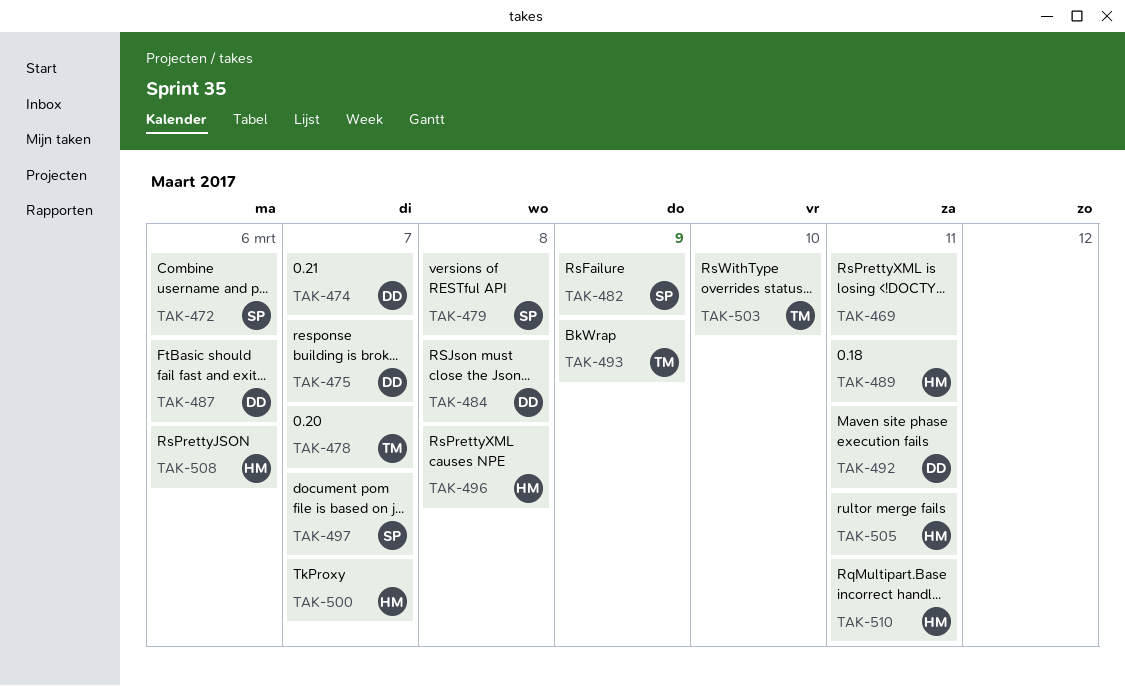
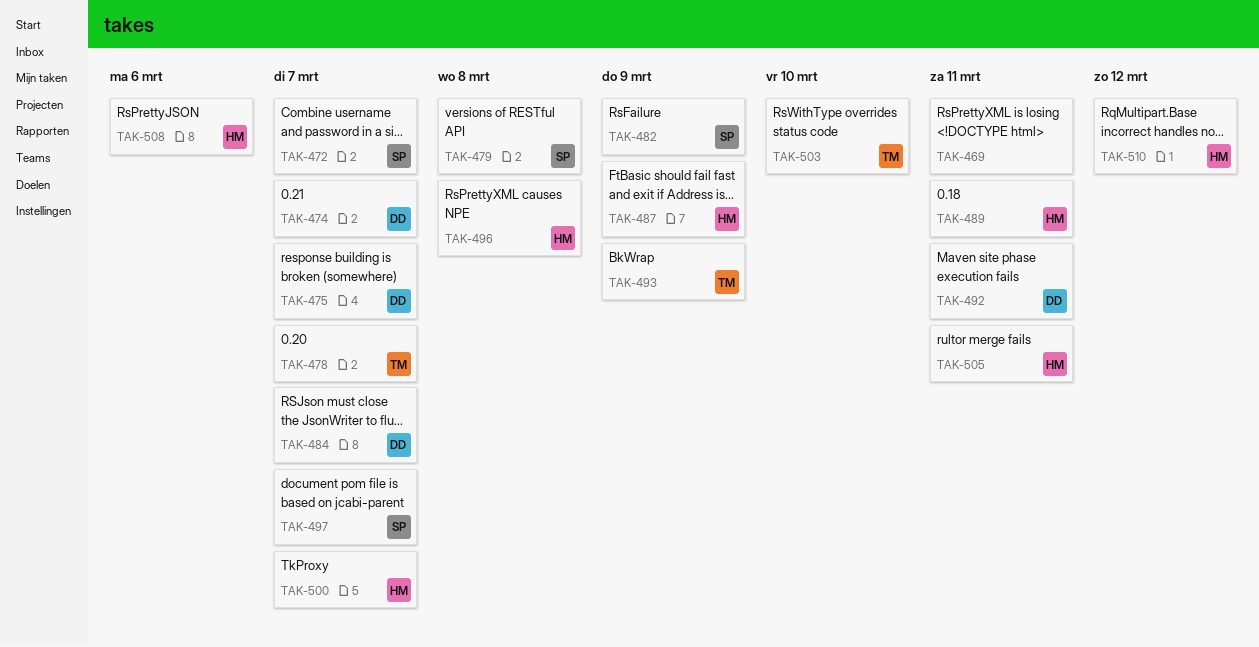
TAK-472, due: Mar 6 -> Mar 7
TAK-484, due: Mar 8 -> Mar 7
TAK-487, owner: DD -> HM
TAK-487, due: Mar 6 -> Mar 9
TAK-510, due: Mar 11 -> Mar 12

